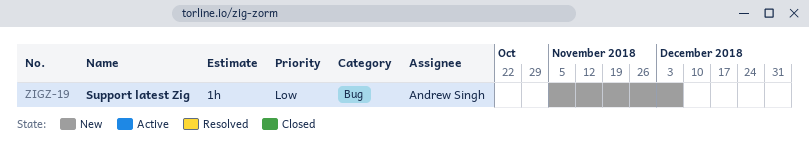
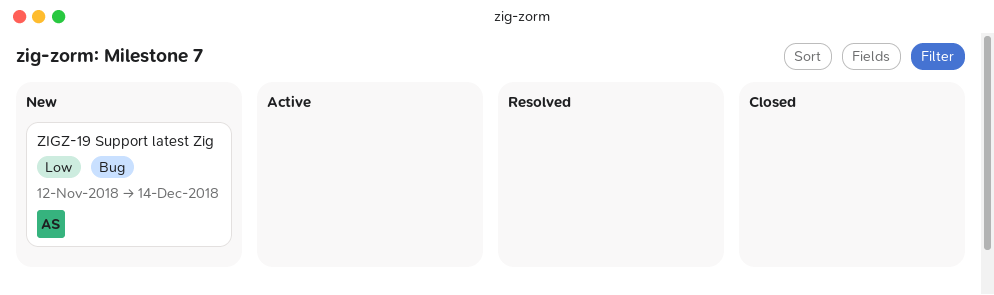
ZIGZ-19, start: Nov 5 -> Nov 12
ZIGZ-19, due: Dec 7 -> Dec 14

